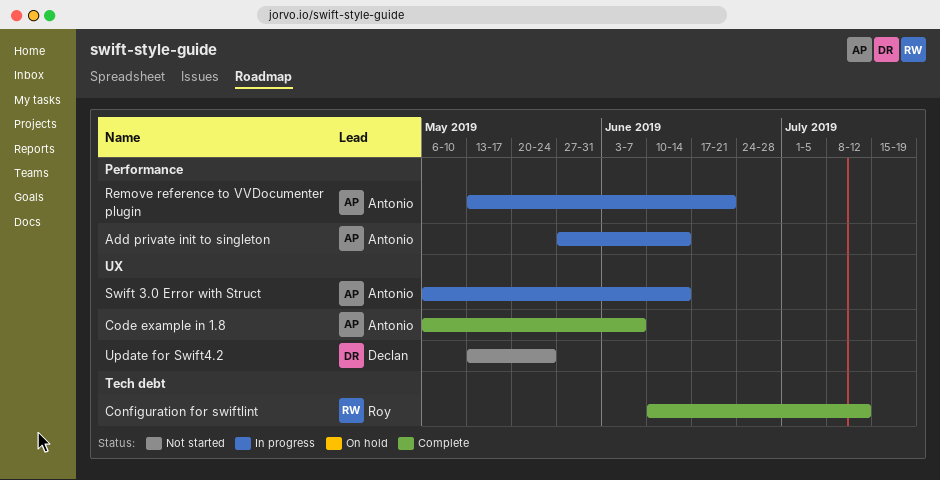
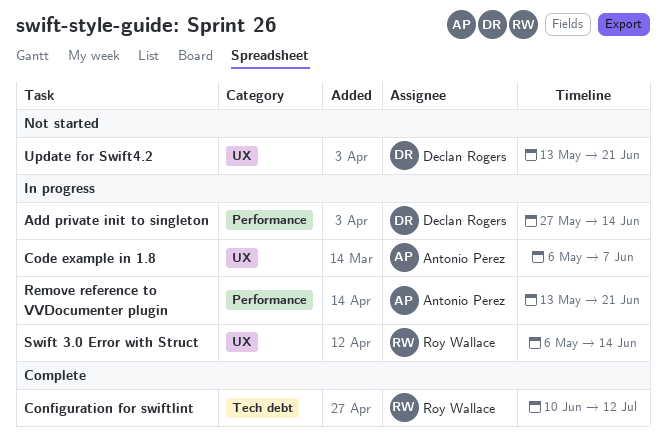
Add private init to singleton, owner: Antonio Pérez -> Declan Rogers
Code example in 1.8, status: Complete -> In progress
Swift 3.0 Error with Struct, owner: Antonio Pérez -> Roy Wallace
Update for Swift4.2, due: May 24 -> Jun 21

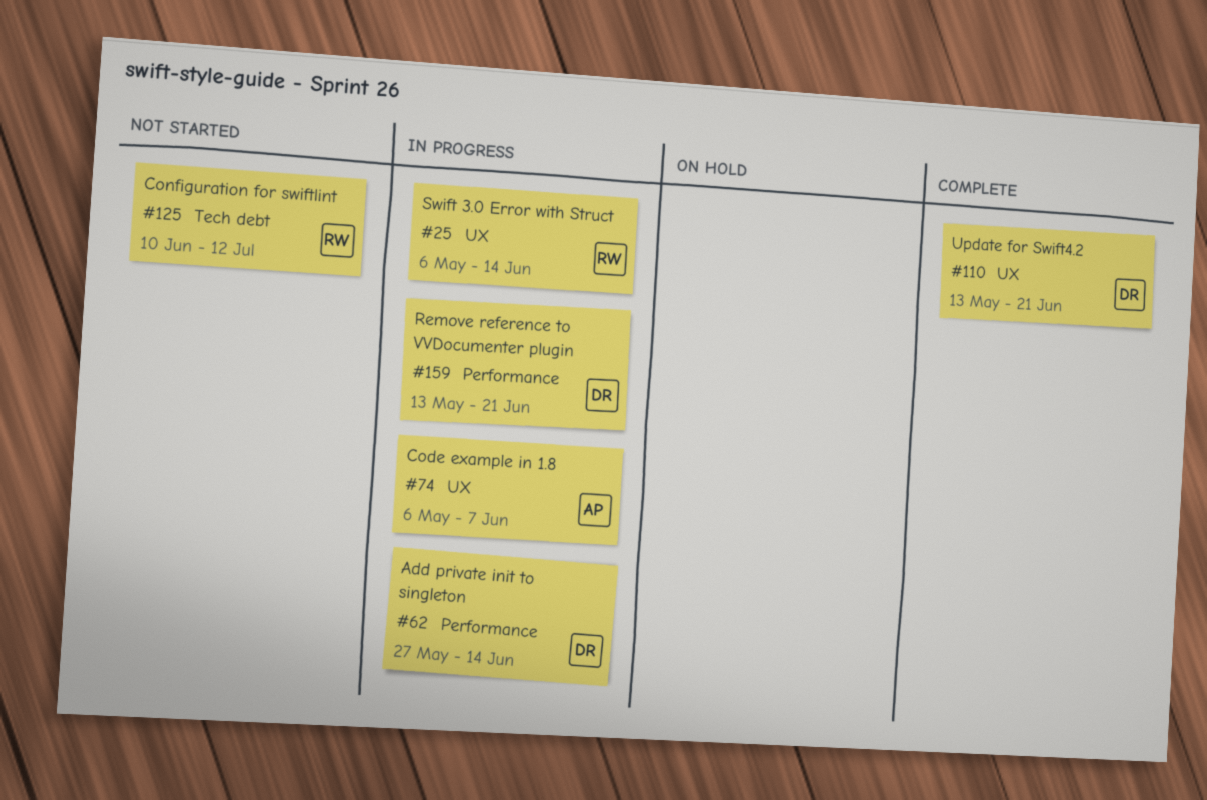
Configuration for swiftlint, status: Complete -> Not started
Remove reference to VVDocumenter plugin, owner: Antonio Pérez -> Declan Rogers
Update for Swift4.2, status: Not started -> Complete

